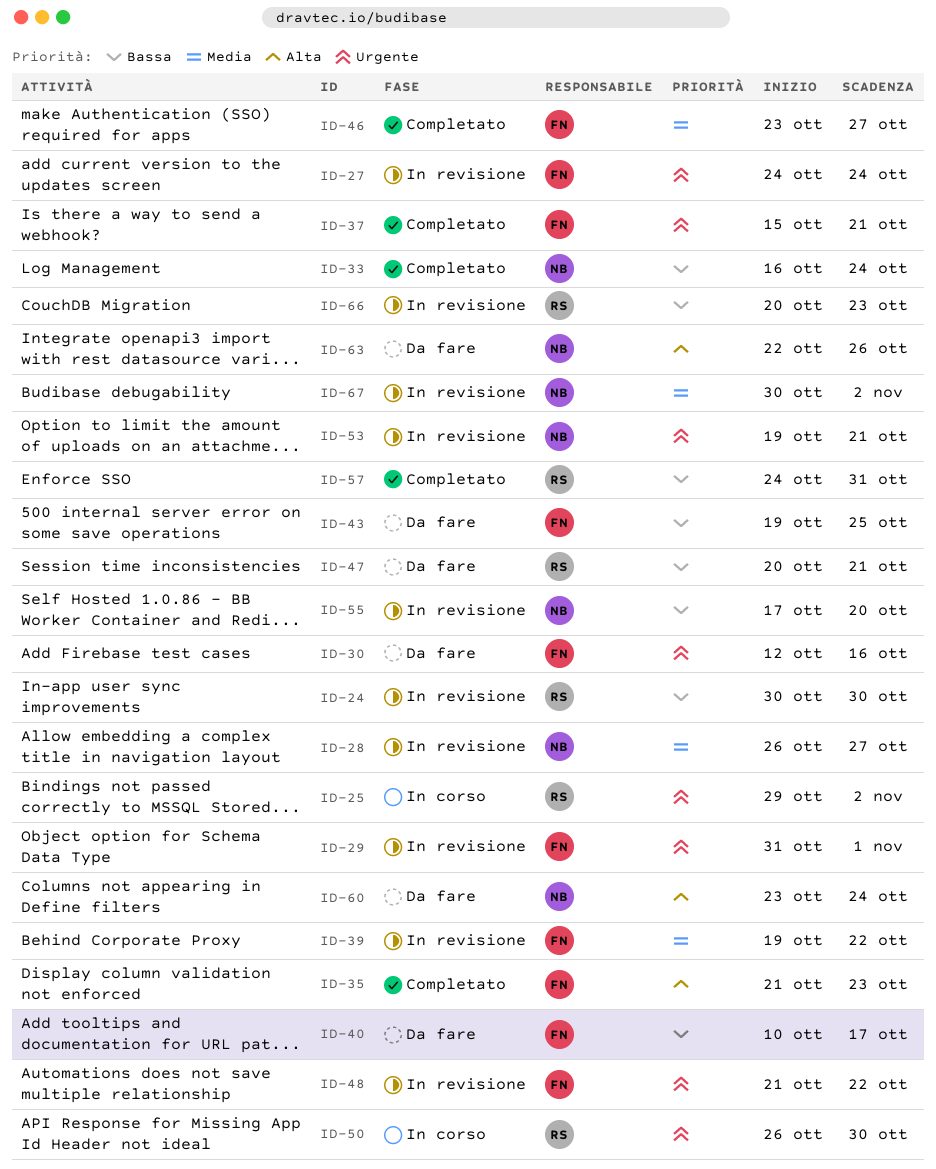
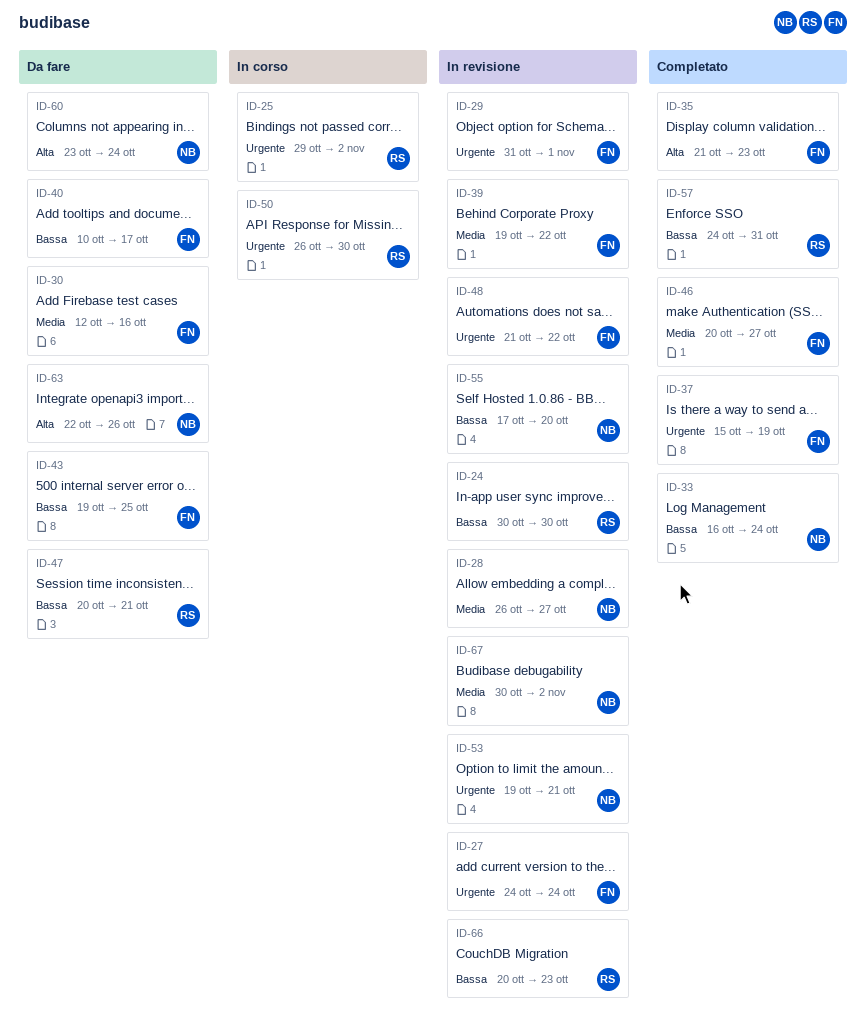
ID-30, priority: Urgente -> Media
ID-37, due: Oct 21 -> Oct 19
ID-46, start: Oct 23 -> Oct 20

